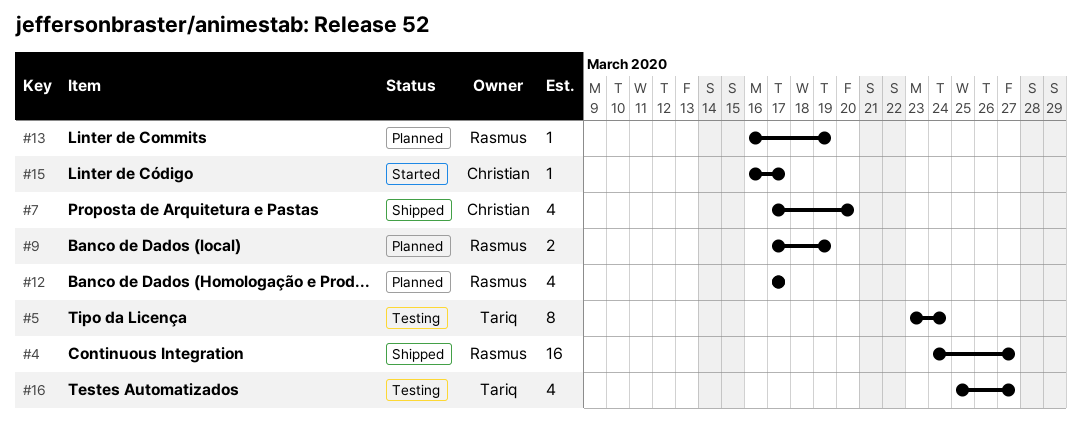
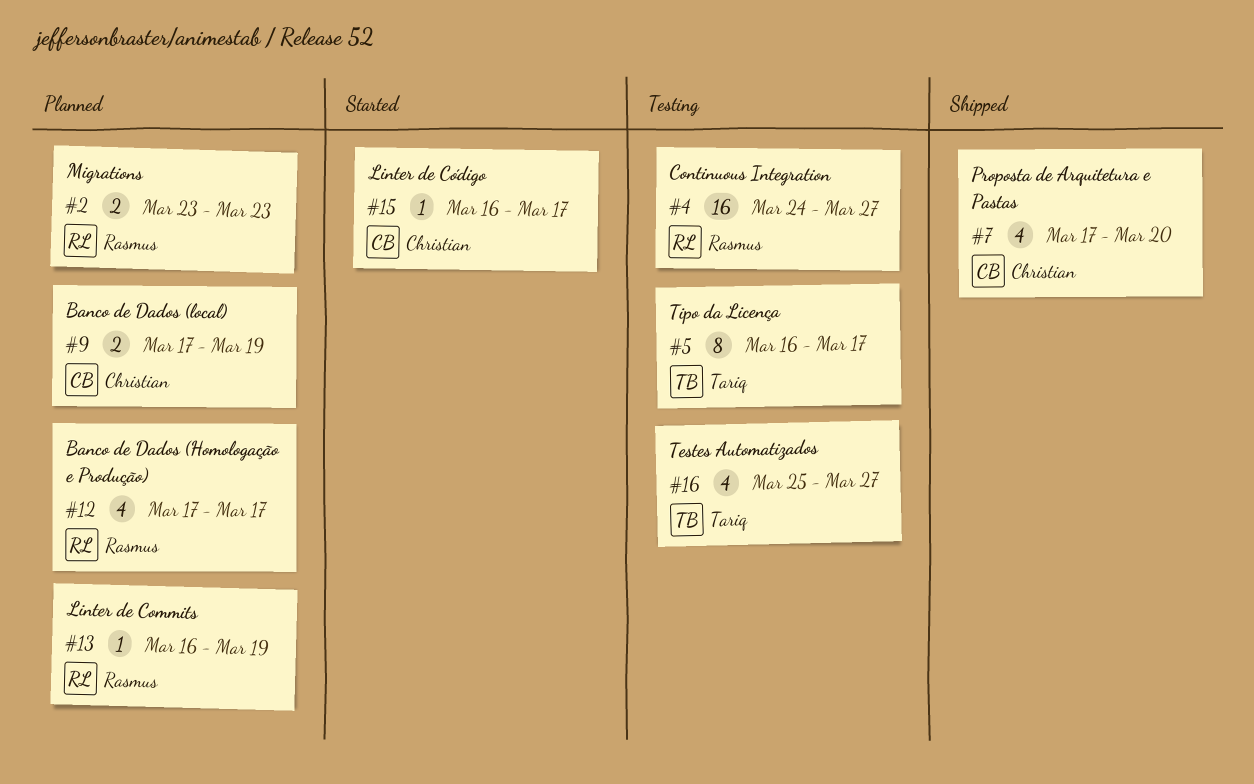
#2: none -> present
#4, status: Shipped -> Testing
#5, start: Mar 23 -> Mar 16
#5, due: Mar 24 -> Mar 17
#9, owner: Rasmus -> Christian

